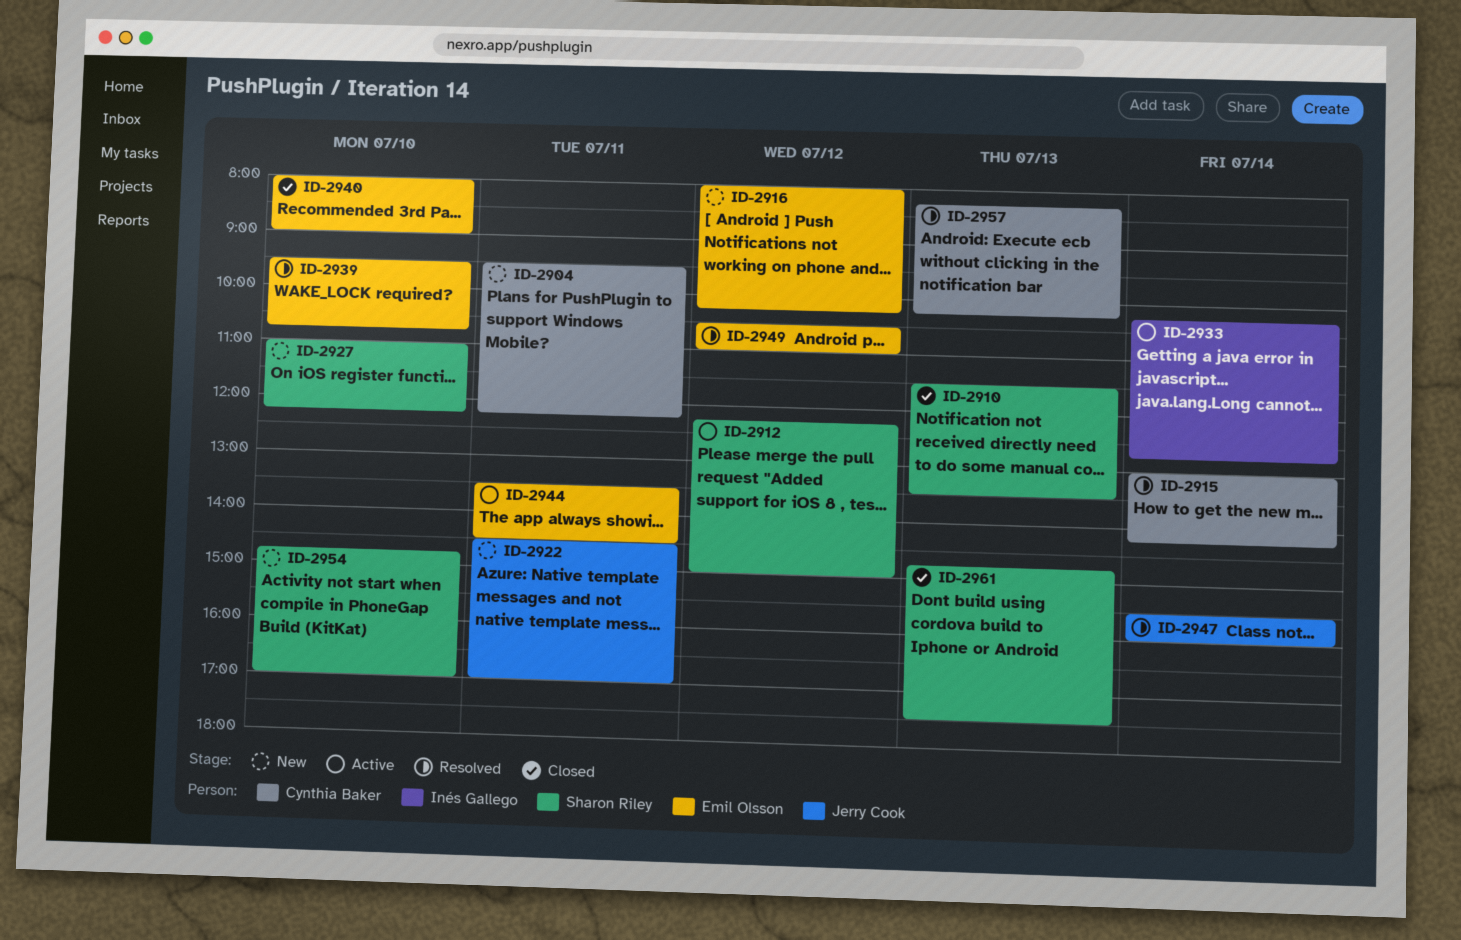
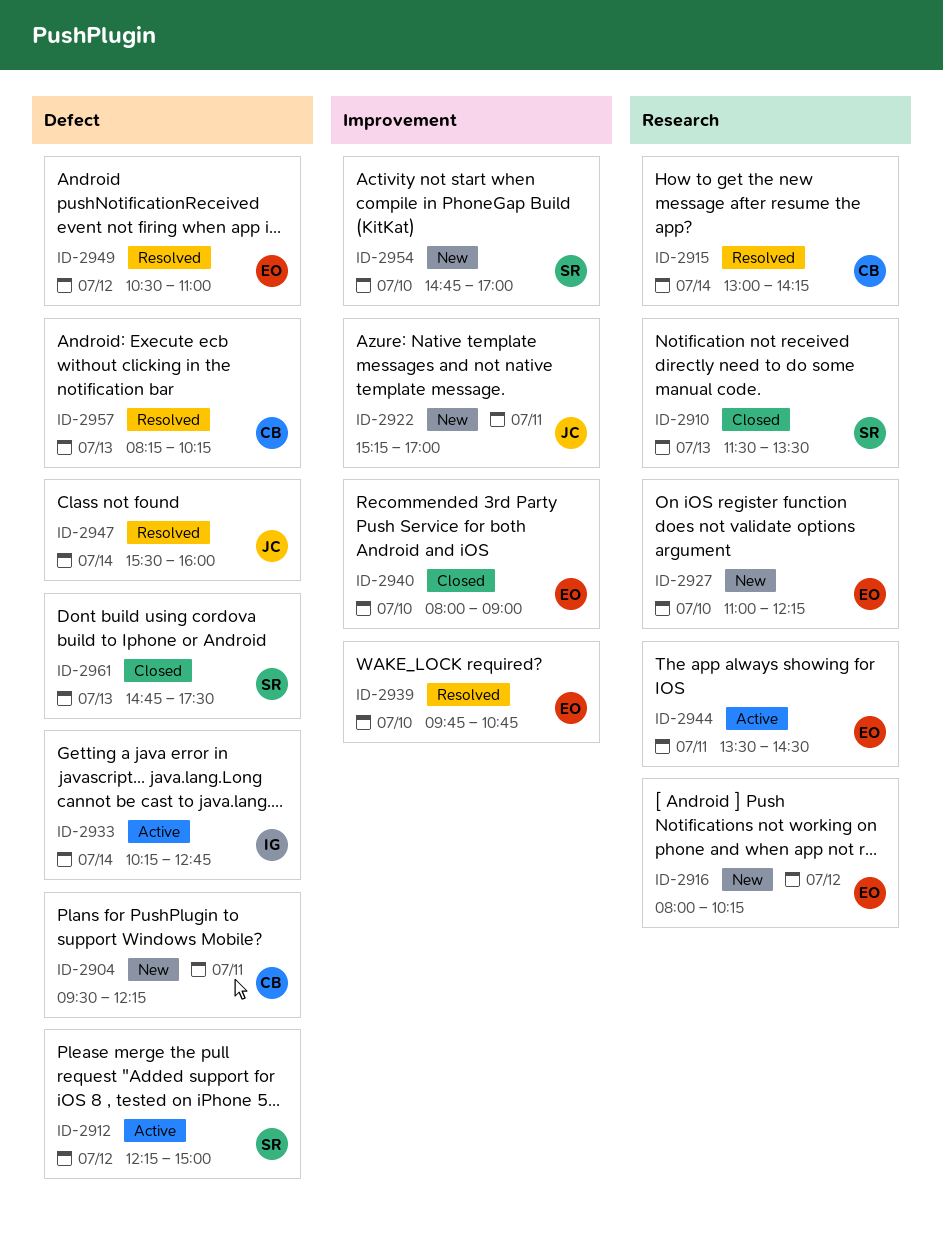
ID-2922, begins: 14:30 -> 15:15
ID-2927, owner: Sharon Riley -> Emil Olsson
ID-2939, begins: 09:30 -> 09:45

